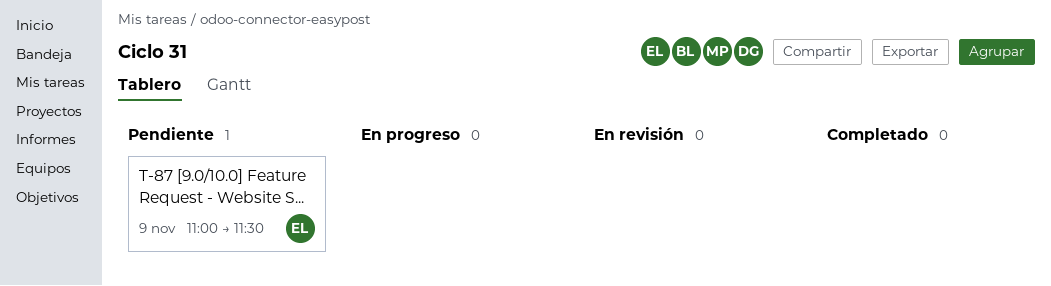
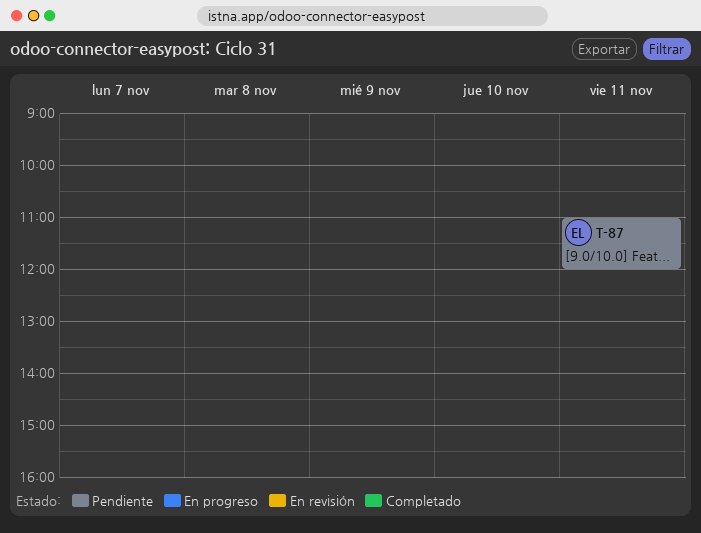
T-87, day: Nov 9 -> Nov 11
T-87, ends: 11:30 -> 12:00

